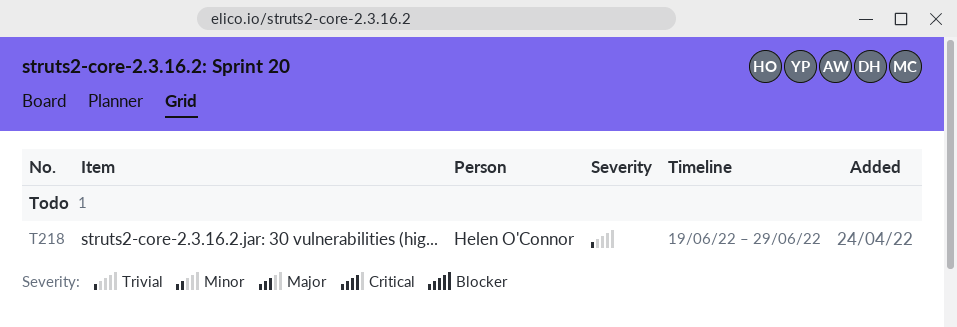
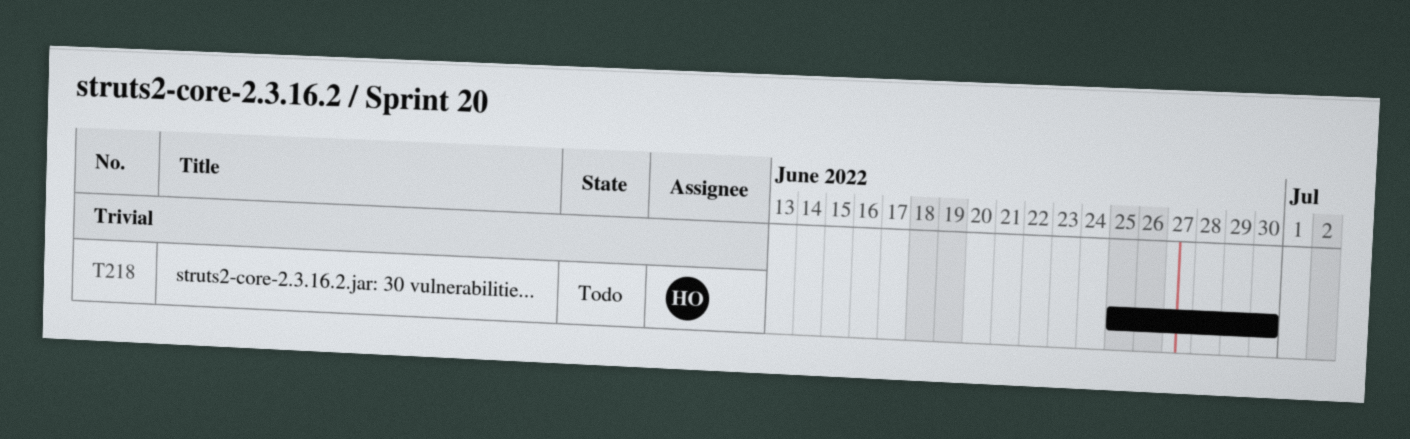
T218, start: Jun 19 -> Jun 25
T218, due: Jun 29 -> Jun 30

